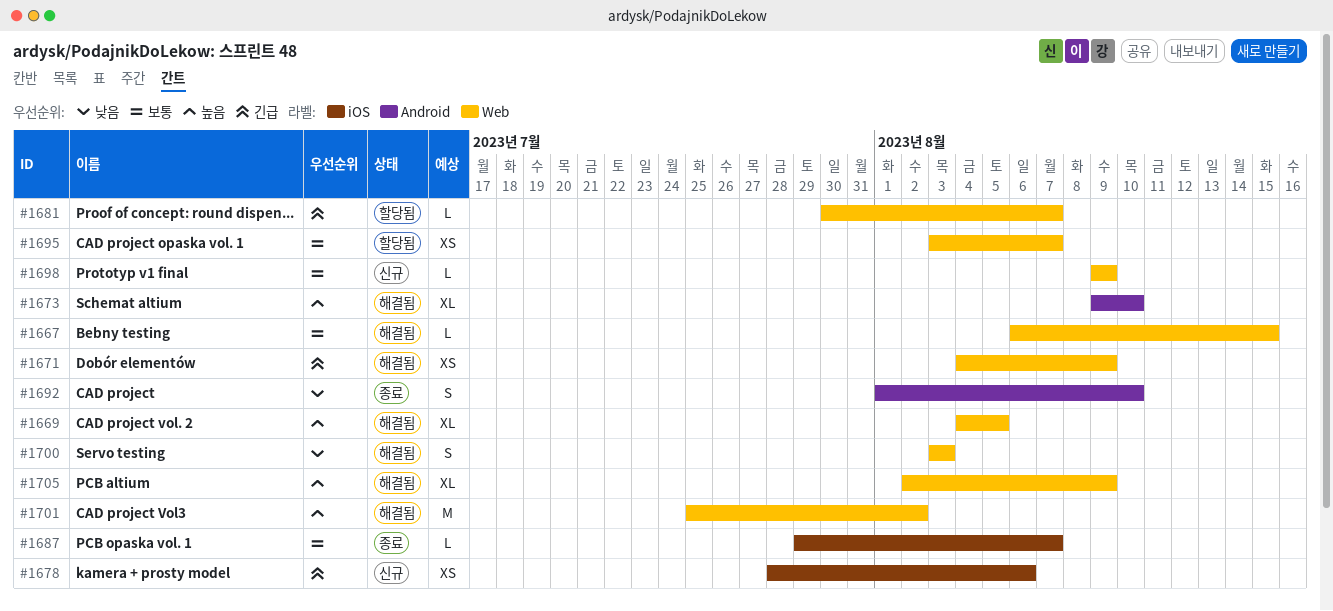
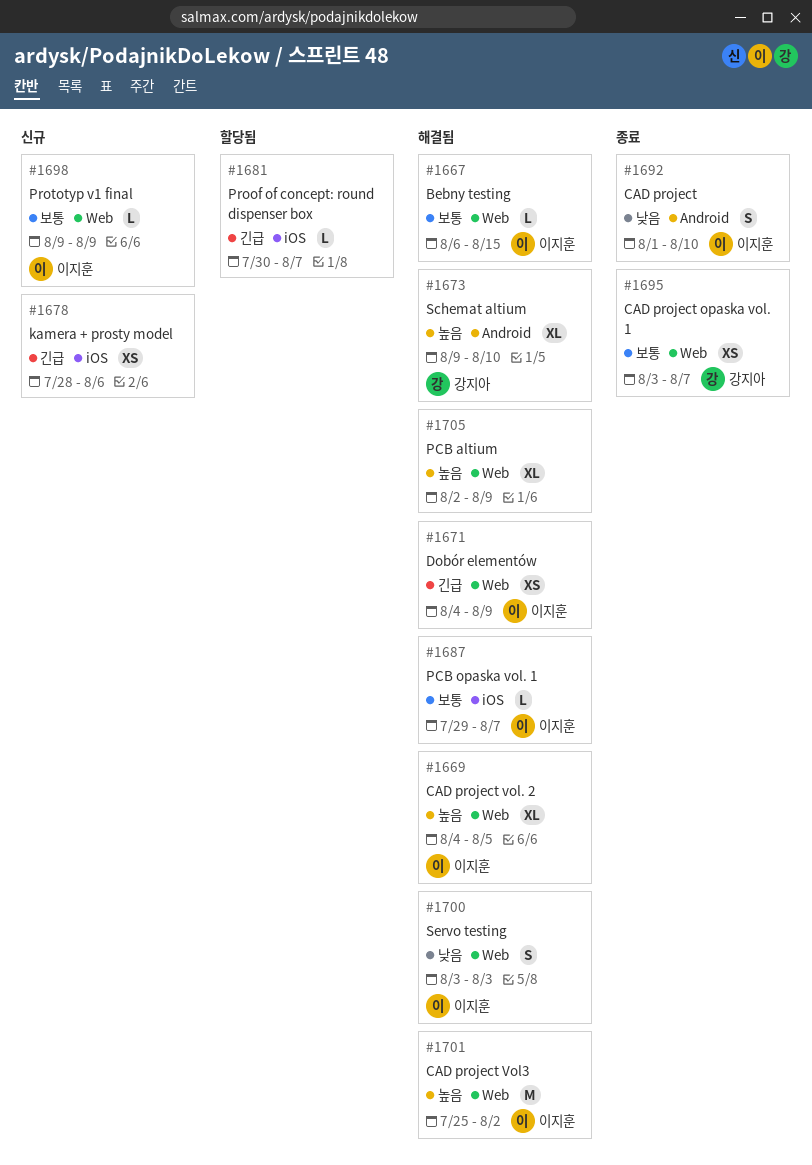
#1681, label: Web -> iOS
#1687, status: 종료 -> 해결됨
#1695, status: 할당됨 -> 종료

